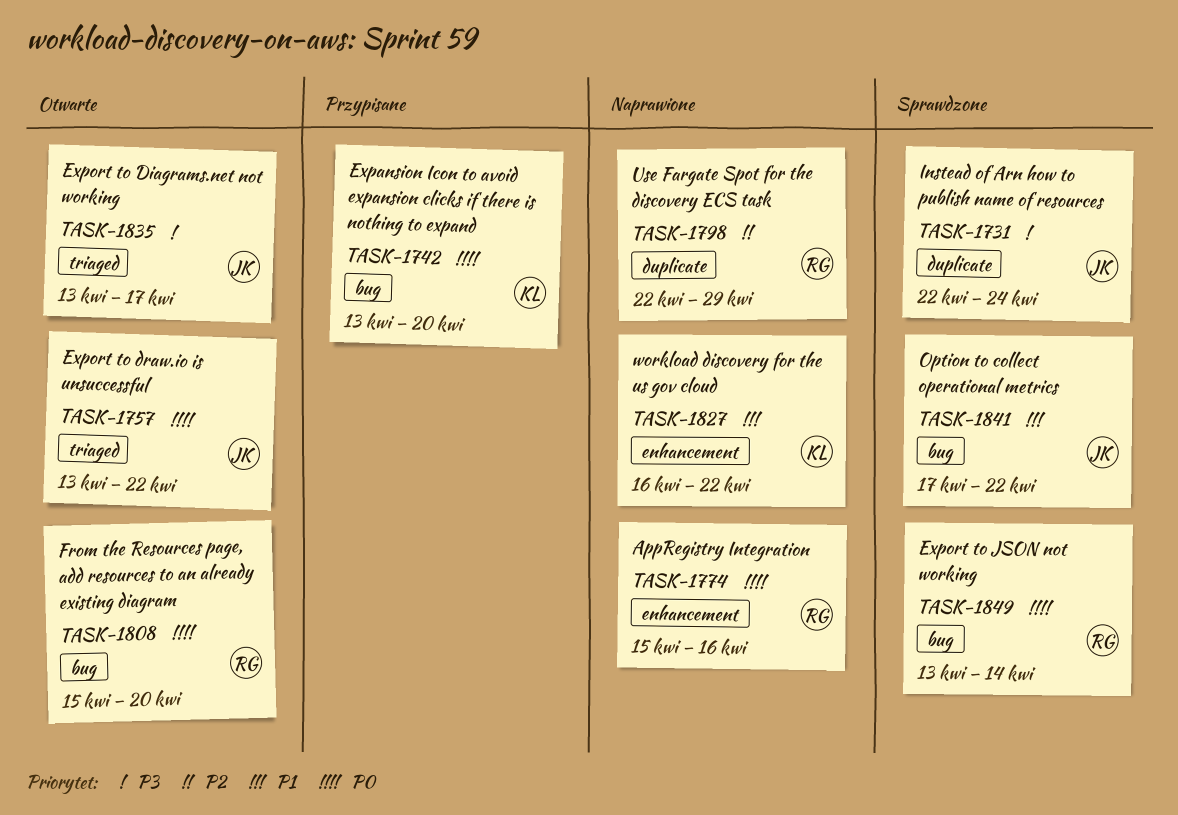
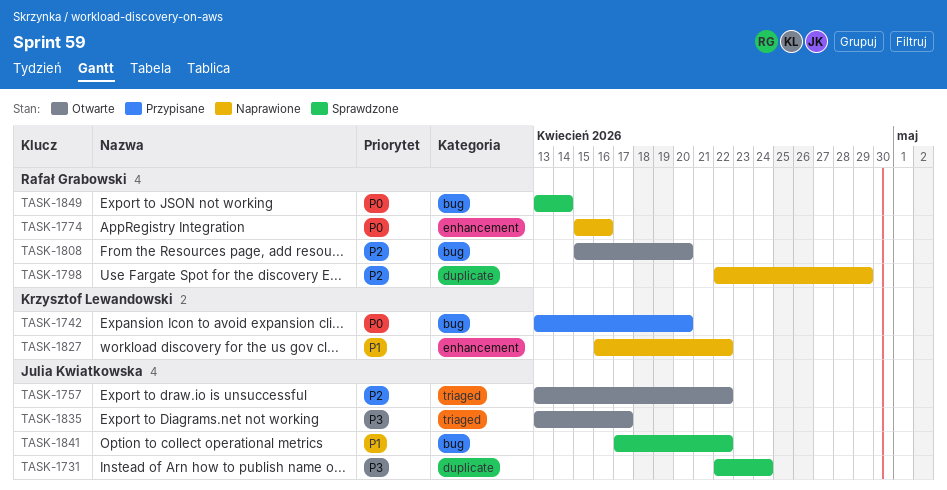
TASK-1757, priority: P0 -> P2
TASK-1808, priority: P0 -> P2

